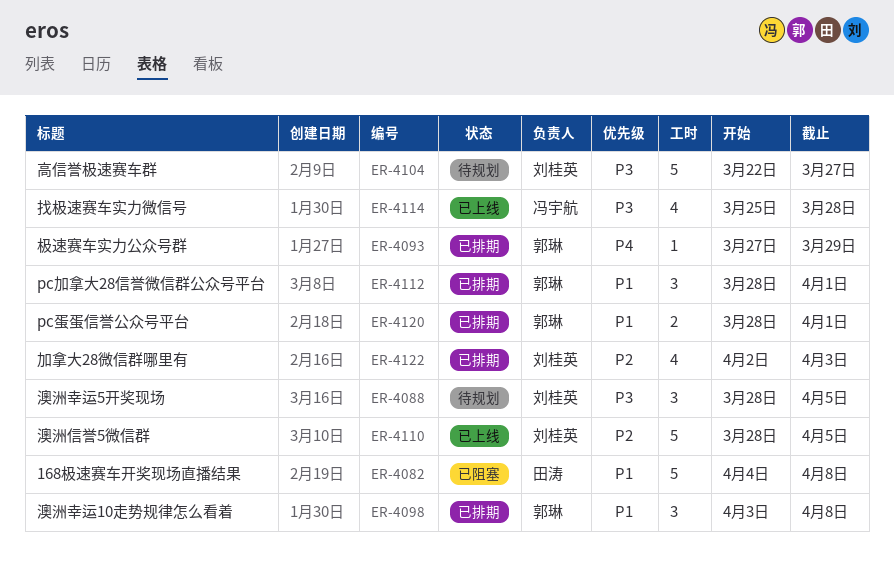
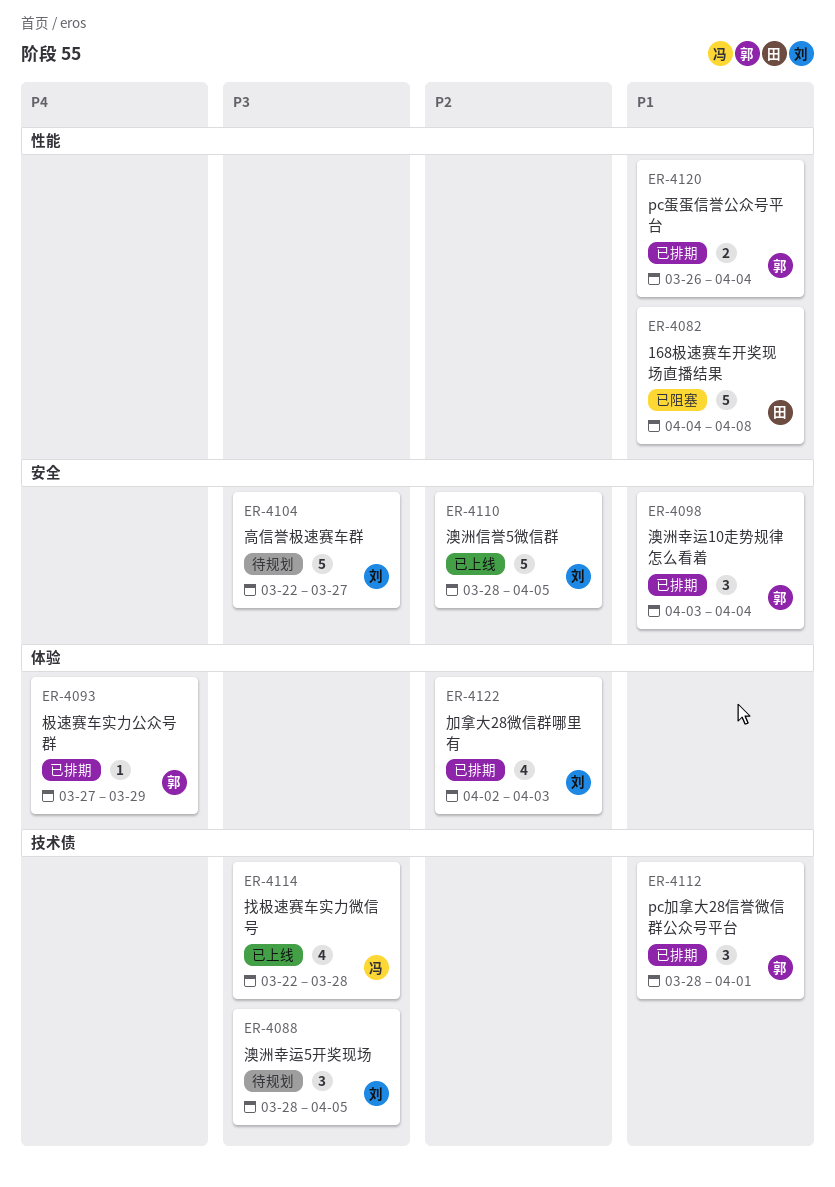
ER-4098, due: Apr 8 -> Apr 4
ER-4114, start: Mar 25 -> Mar 22
ER-4120, start: Mar 28 -> Mar 26
ER-4120, due: Apr 1 -> Apr 4

